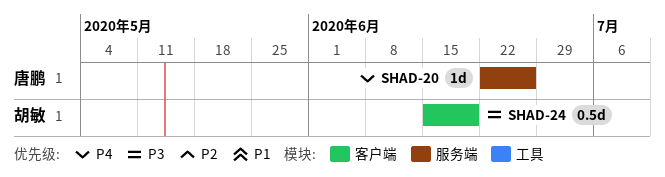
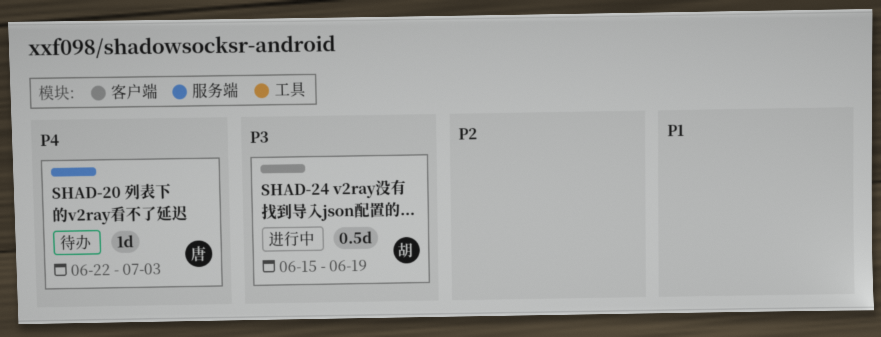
SHAD-20, due: Jun 26 -> Jul 3

